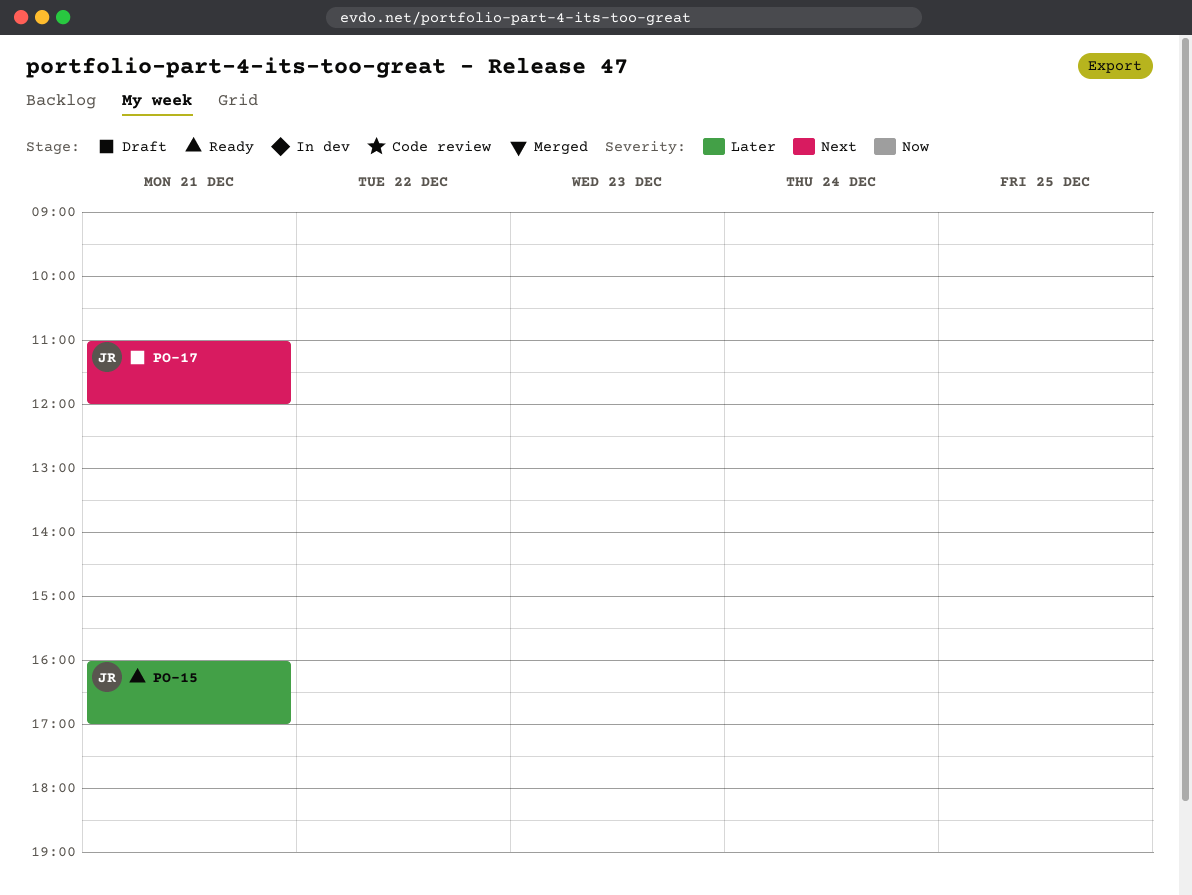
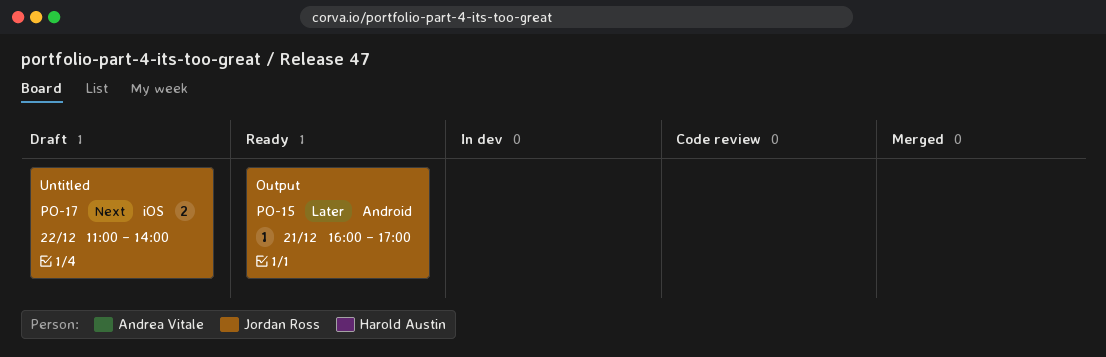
PO-17, day: Dec 21 -> Dec 22
PO-17, ends: 12:00 -> 14:00

